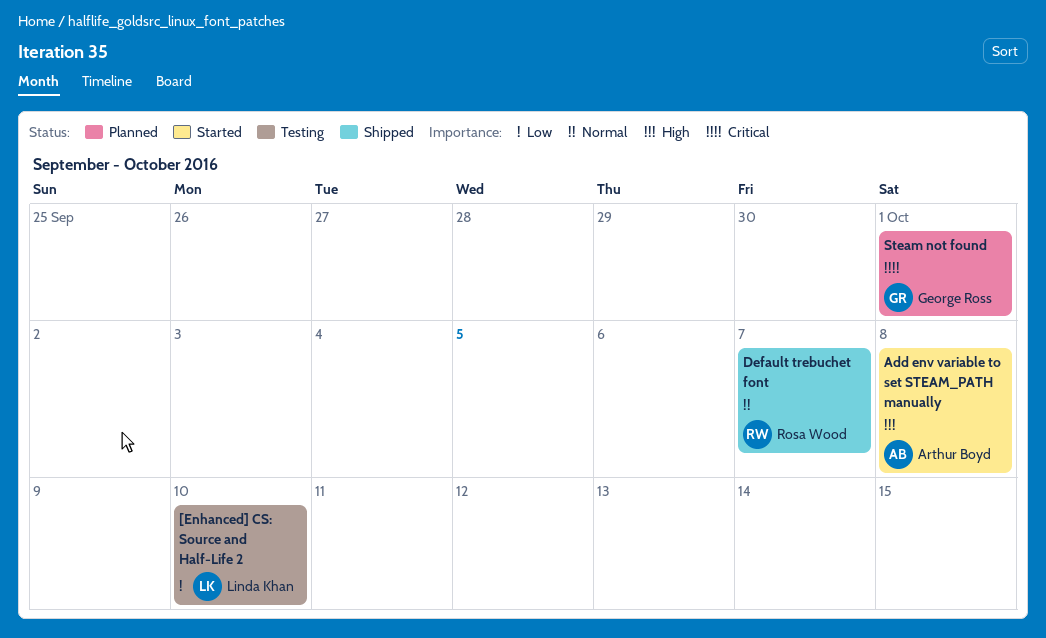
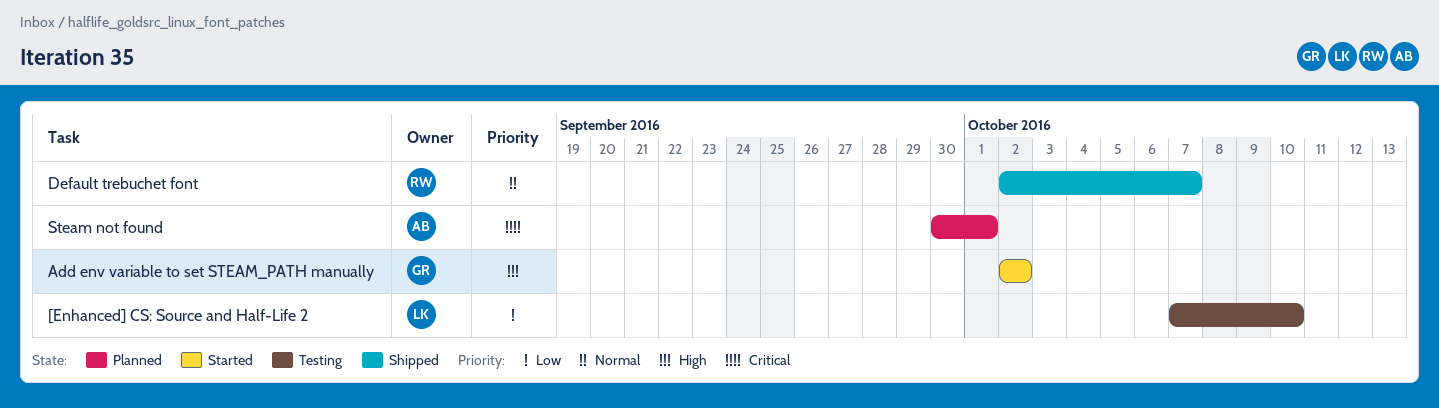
Add env variable to set STEAM_PATH manually, owner: Arthur Boyd -> George Ross
Add env variable to set STEAM_PATH manually, due: Oct 8 -> Oct 2
Steam not found, owner: George Ross -> Arthur Boyd

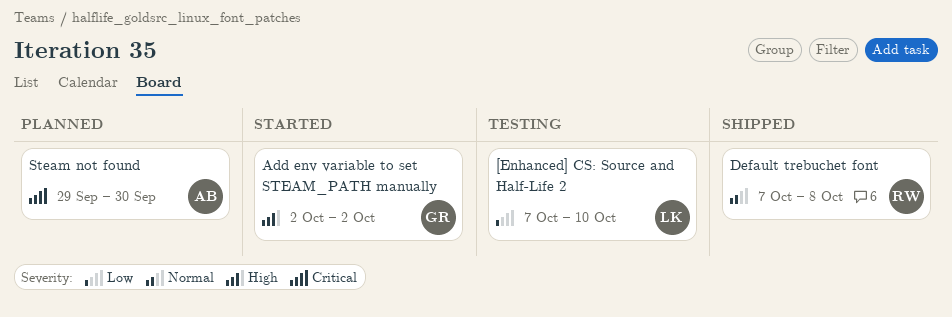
Default trebuchet font, start: Oct 2 -> Oct 7
Default trebuchet font, due: Oct 7 -> Oct 8
Steam not found, start: Sep 30 -> Sep 29
Steam not found, due: Oct 1 -> Sep 30

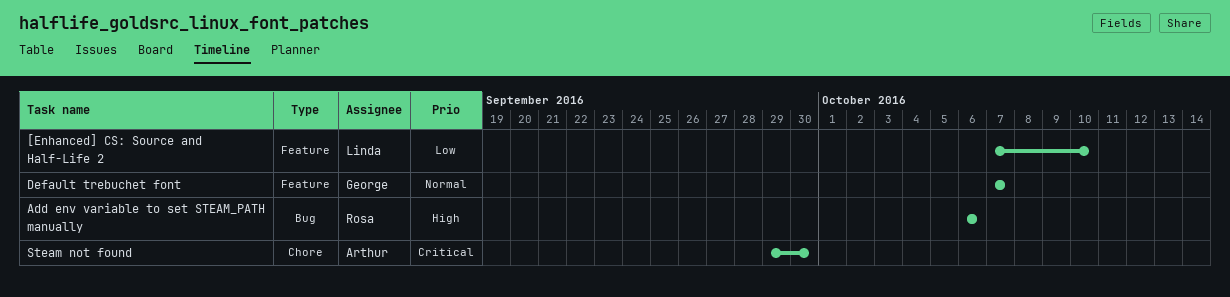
Add env variable to set STEAM_PATH manually, owner: George -> Rosa
Add env variable to set STEAM_PATH manually, start: Oct 2 -> Oct 6
Add env variable to set STEAM_PATH manually, due: Oct 2 -> Oct 6
Default trebuchet font, owner: Rosa -> George
Default trebuchet font, due: Oct 8 -> Oct 7

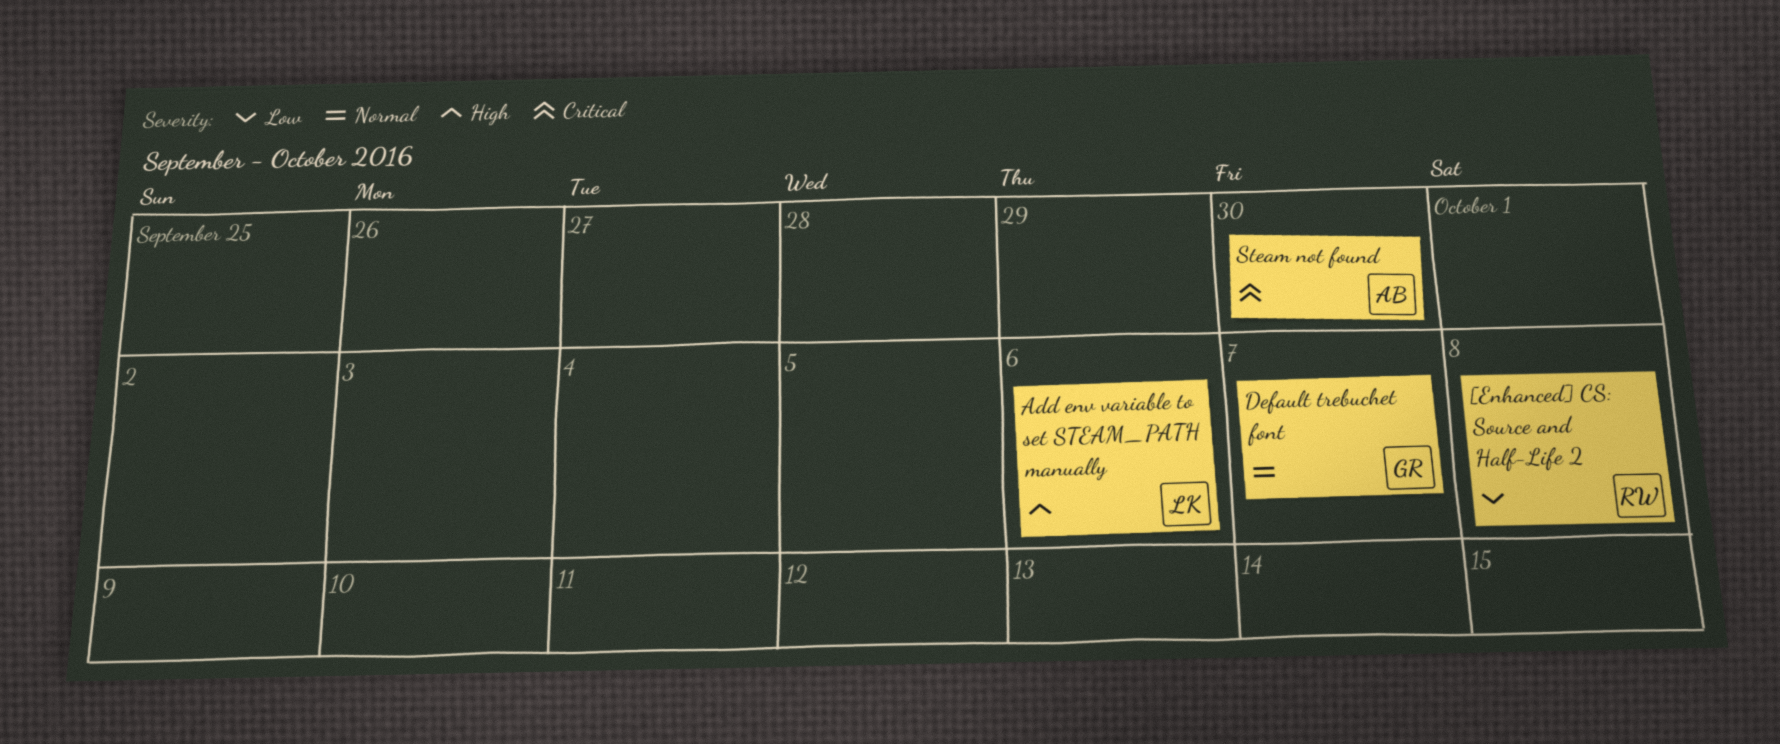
[Enhanced] CS: Source and Half-Life 2, owner: Linda -> Rosa
[Enhanced] CS: Source and Half-Life 2, due: Oct 10 -> Oct 8
Add env variable to set STEAM_PATH manually, owner: Rosa -> Linda

